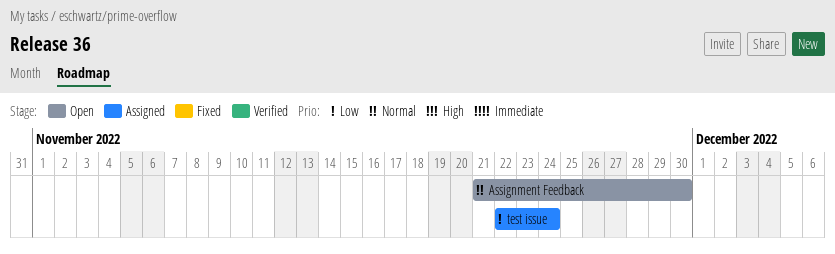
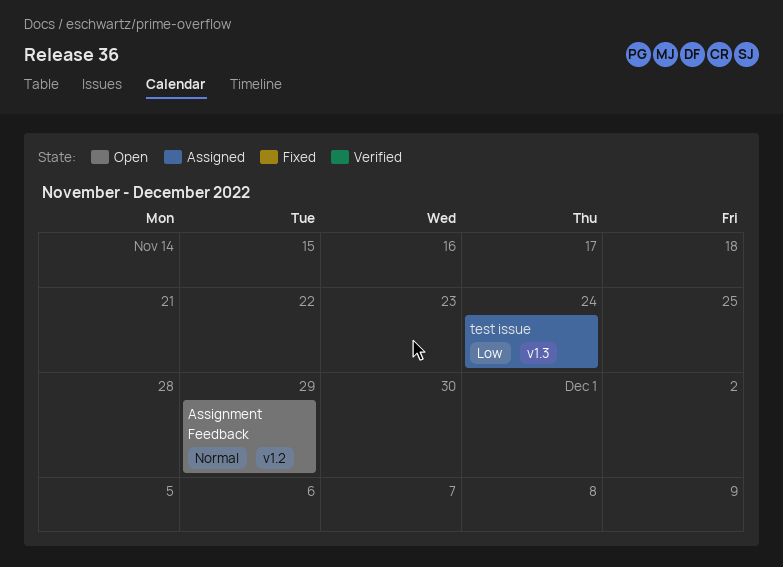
Assignment Feedback, due: Nov 30 -> Nov 29

